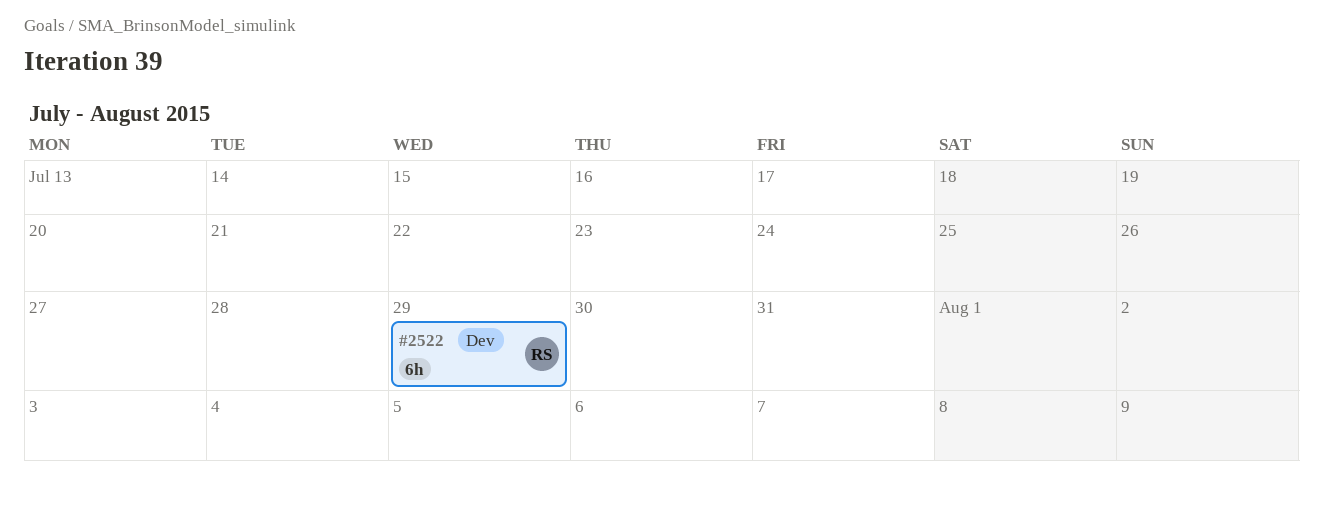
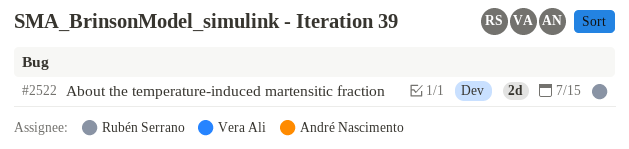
#2522, estimate: 6h -> 2d
#2522, due: Jul 29 -> Jul 15

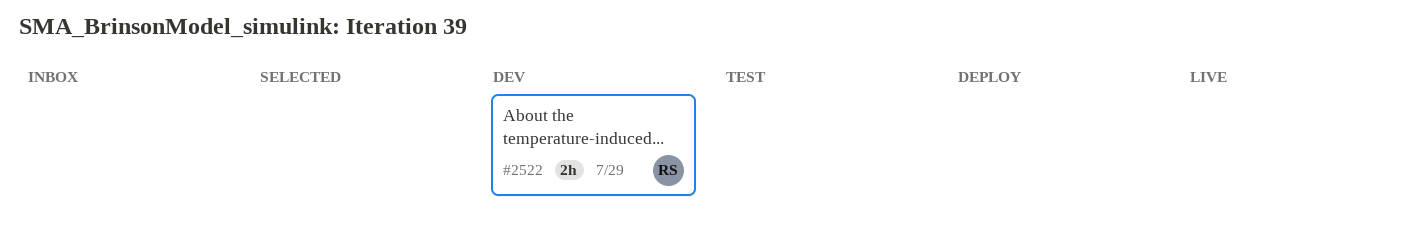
#2522, estimate: 2d -> 2h
#2522, due: Jul 15 -> Jul 29

